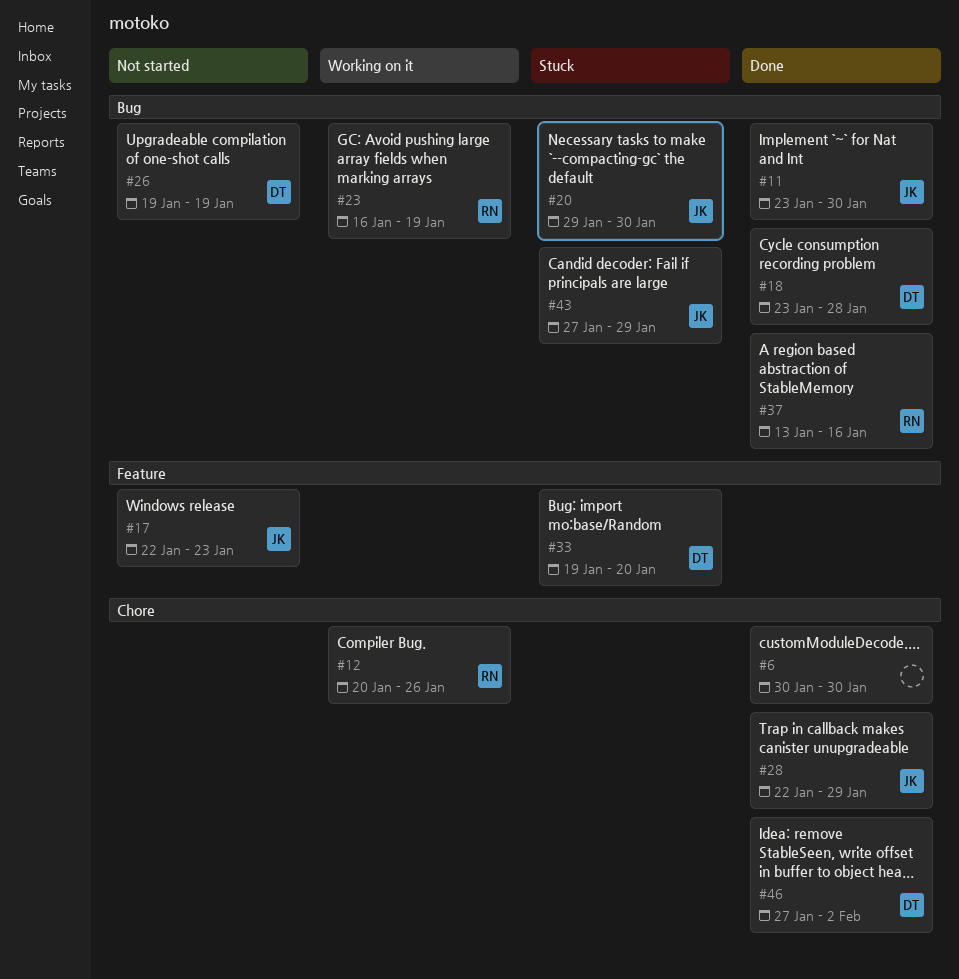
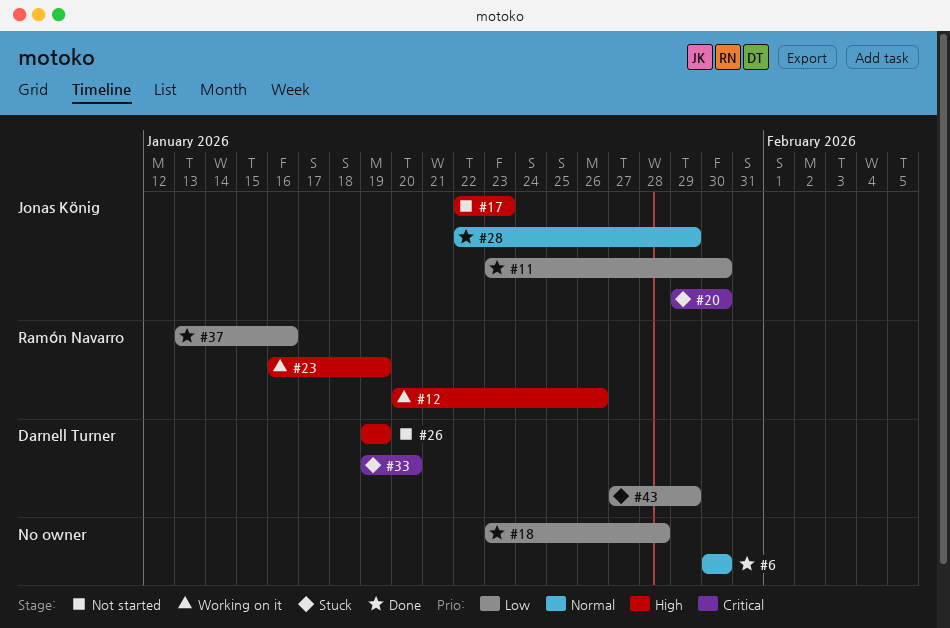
#18, owner: Darnell Turner -> none
#43, owner: Jonas König -> Darnell Turner
#46: present -> none

